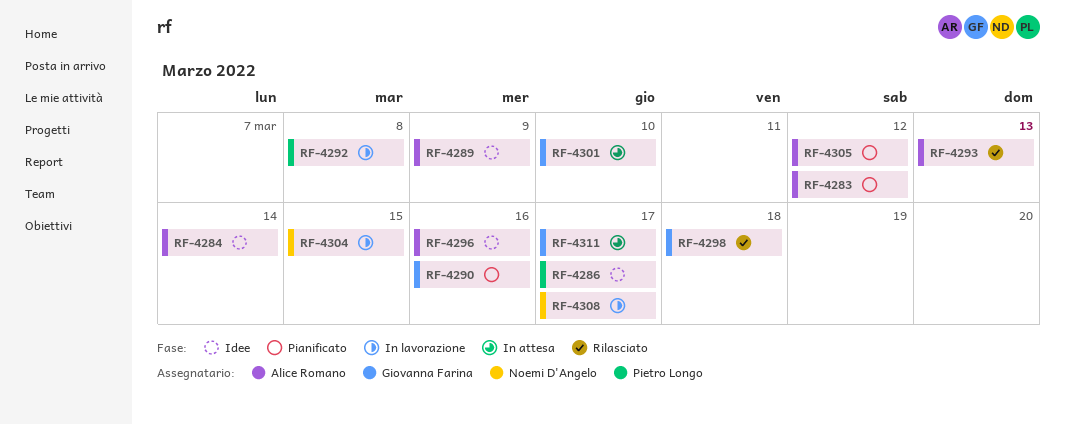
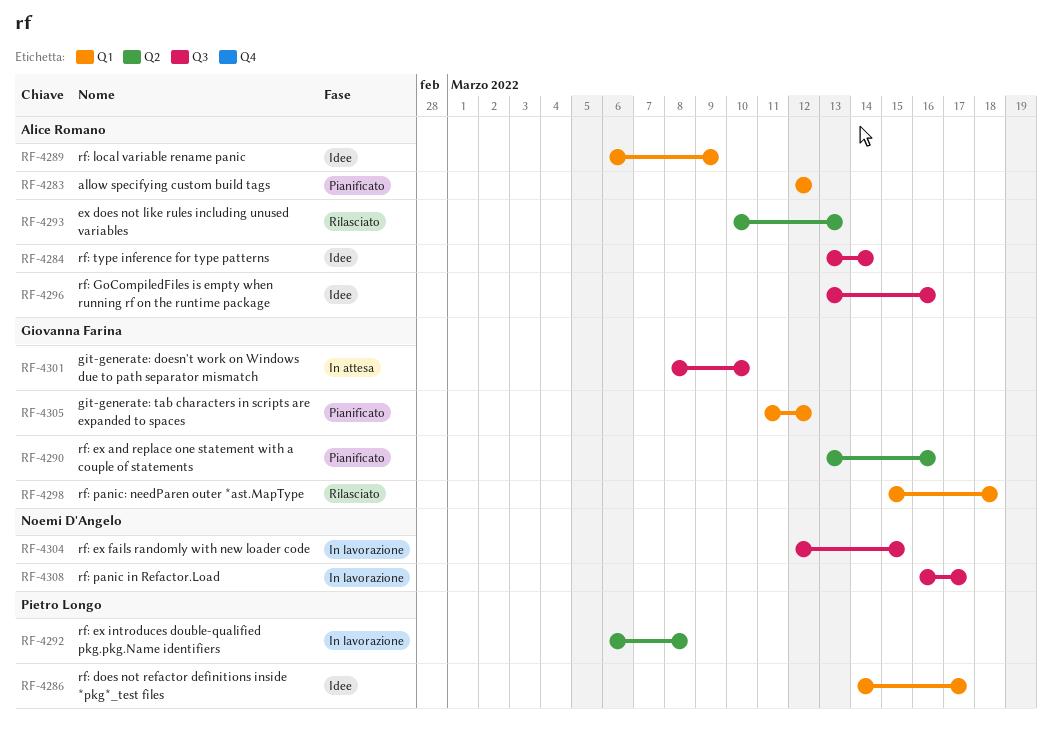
RF-4305, owner: Alice Romano -> Giovanna Farina
RF-4311: present -> none

